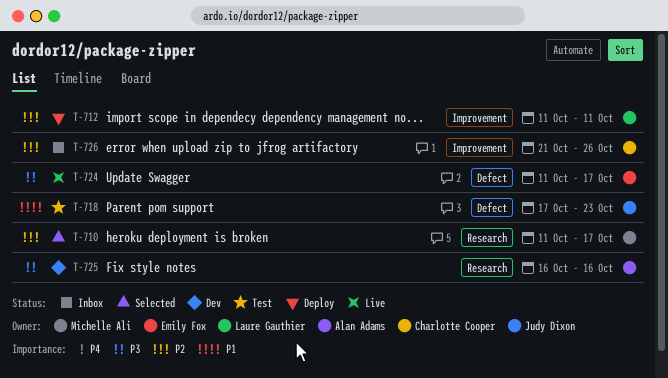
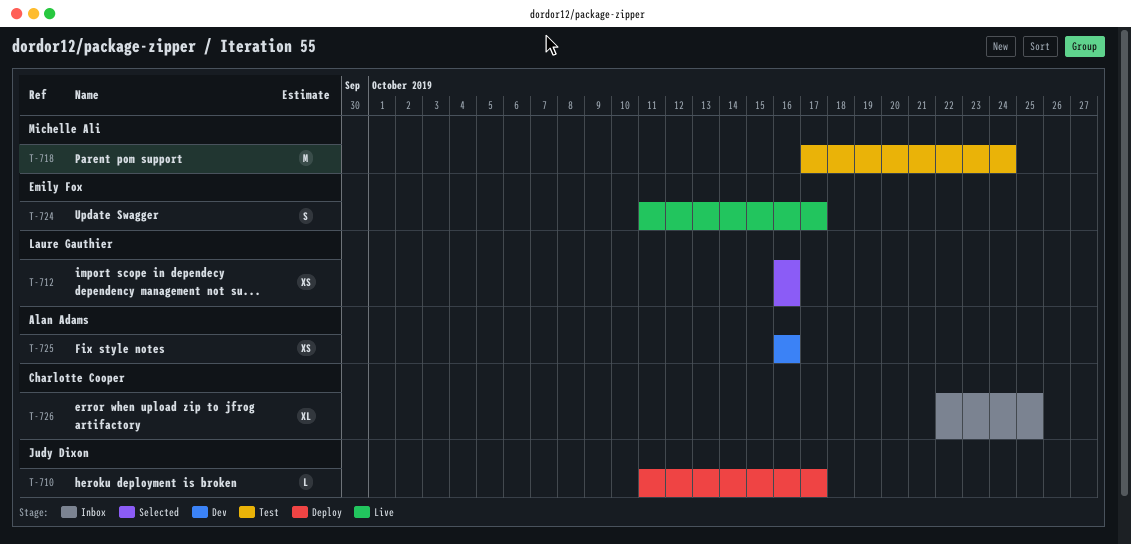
T-710, status: Selected -> Deploy
T-710, owner: Michelle Ali -> Judy Dixon
T-712, status: Deploy -> Selected
T-712, start: Oct 11 -> Oct 16
T-712, due: Oct 11 -> Oct 16
T-718, owner: Judy Dixon -> Michelle Ali
T-718, due: Oct 23 -> Oct 24
T-726, start: Oct 21 -> Oct 22
T-726, due: Oct 26 -> Oct 25

